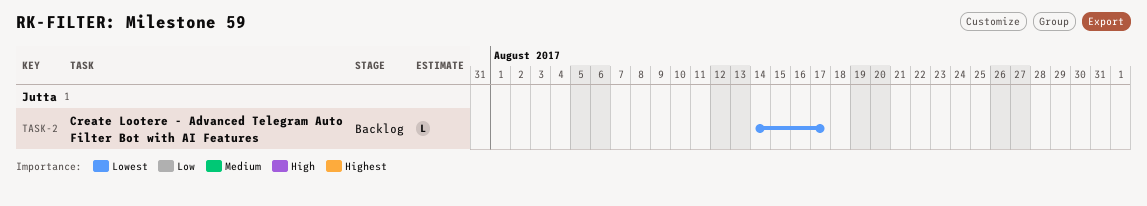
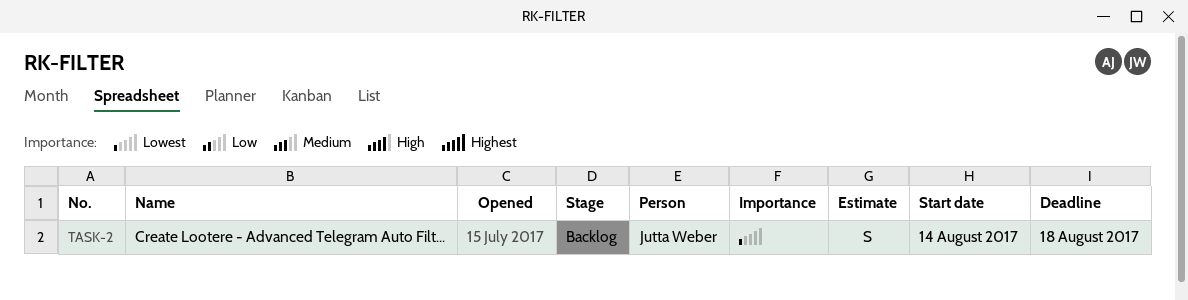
TASK-2, estimate: L -> S
TASK-2, due: Aug 17 -> Aug 18

